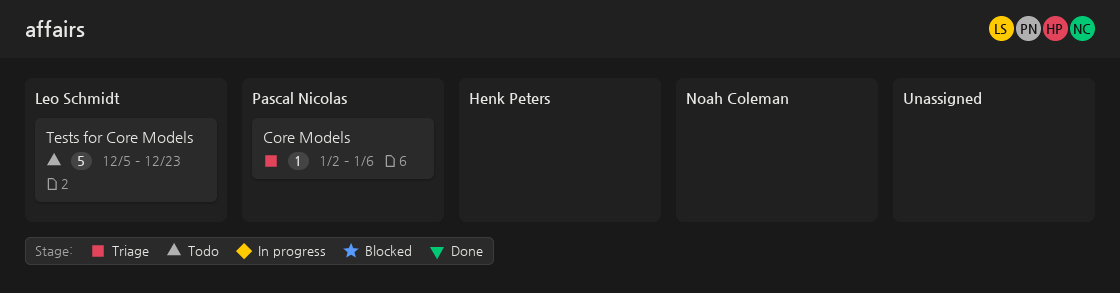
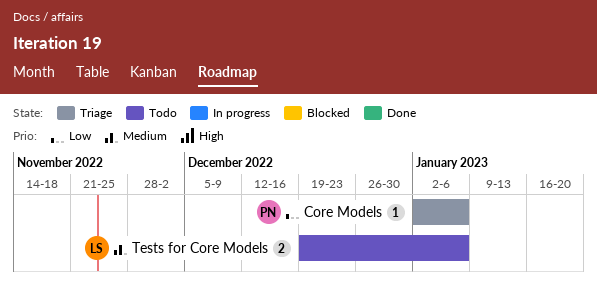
Tests for Core Models, estimate: 5 -> 2
Tests for Core Models, start: Dec 5 -> Dec 19
Tests for Core Models, due: Dec 23 -> Jan 6

